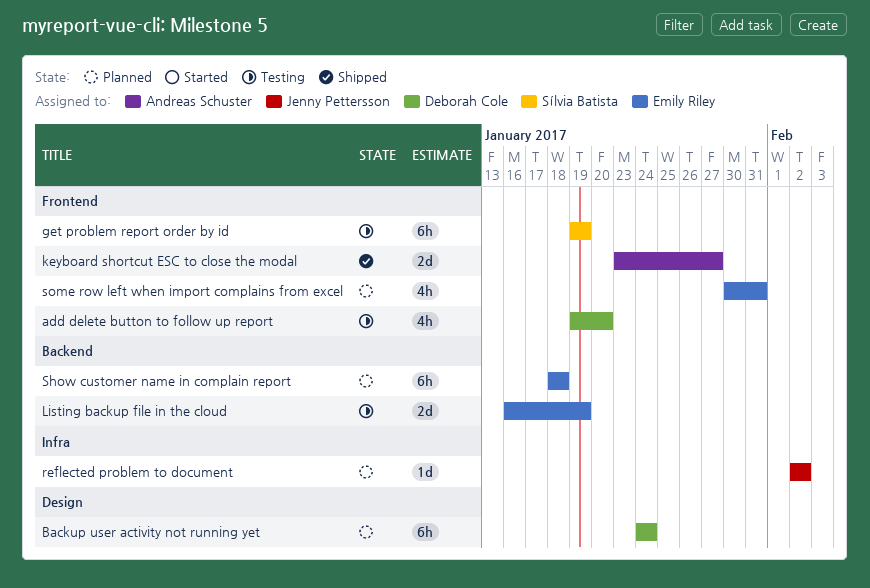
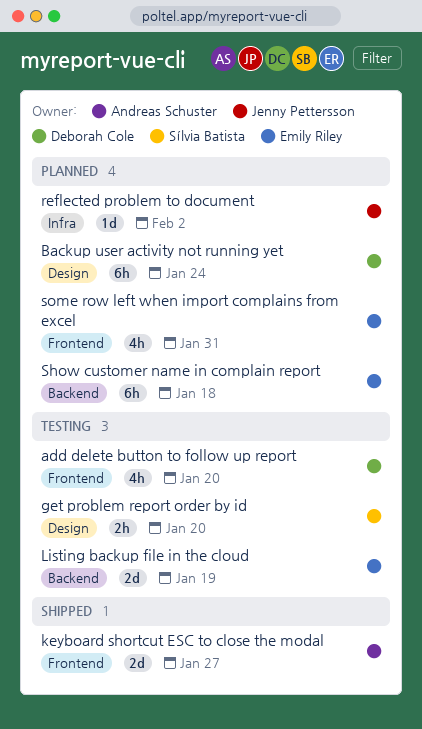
get problem report order by id, label: Frontend -> Design
get problem report order by id, estimate: 6h -> 2h
get problem report order by id, due: Jan 19 -> Jan 20

